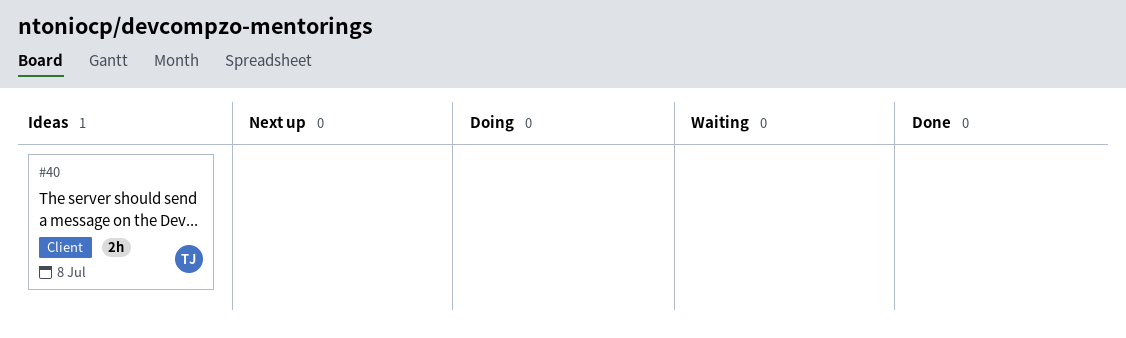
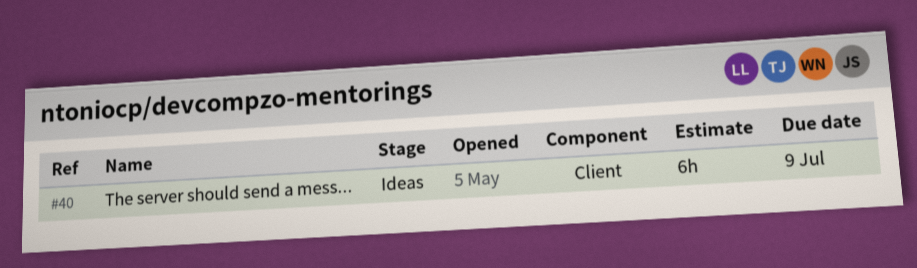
#40, estimate: 2h -> 6h
#40, due: Jul 8 -> Jul 9

